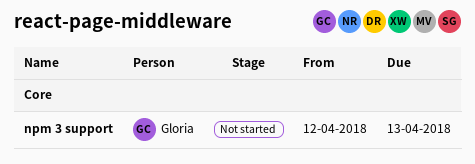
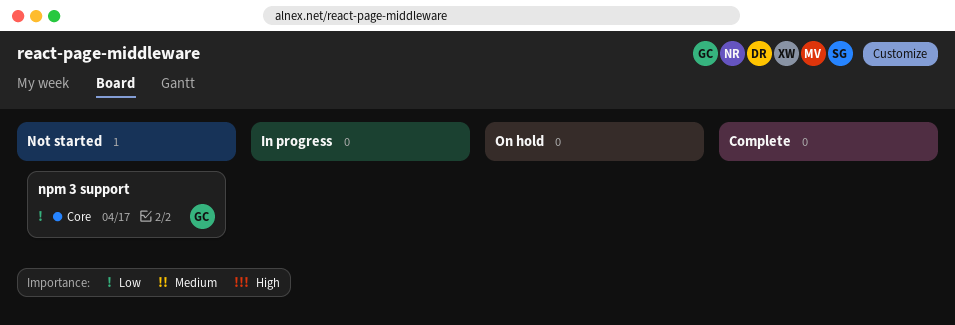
npm 3 support, due: Apr 13 -> Apr 17

